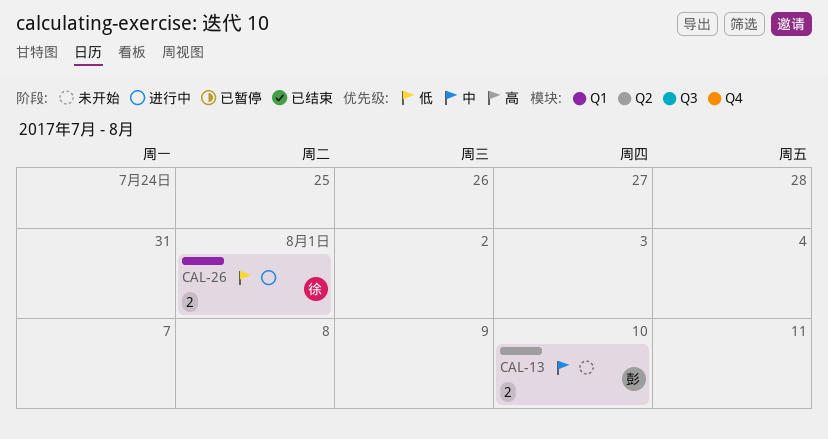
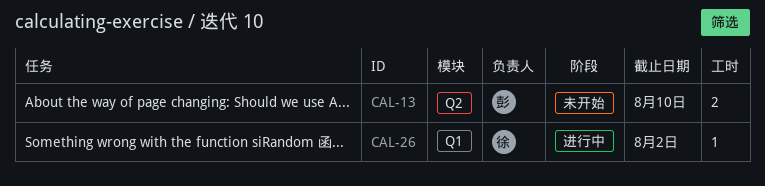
CAL-26, estimate: 2 -> 1
CAL-26, due: Aug 1 -> Aug 2

